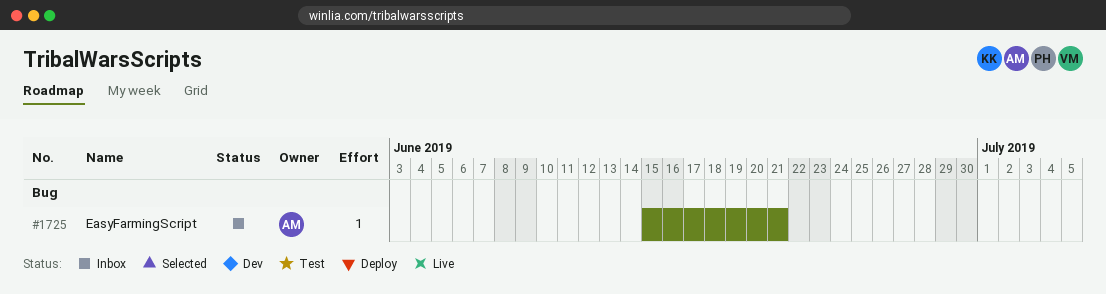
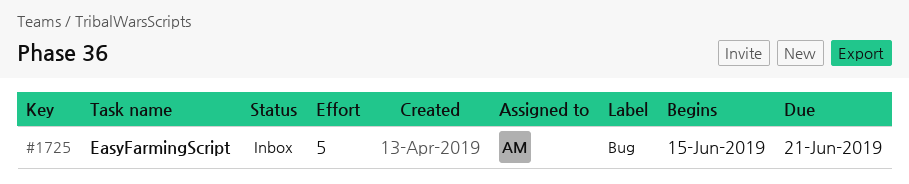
#1725, estimate: 1 -> 5

